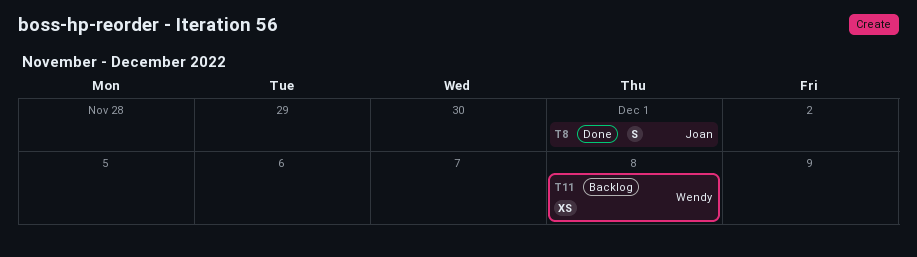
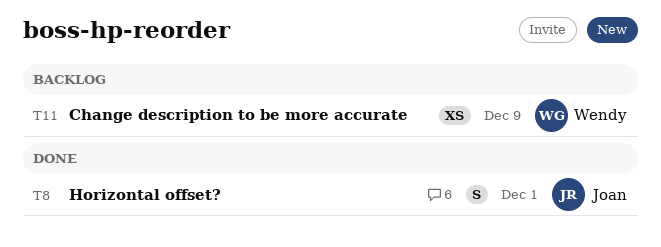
T11, due: Dec 8 -> Dec 9

